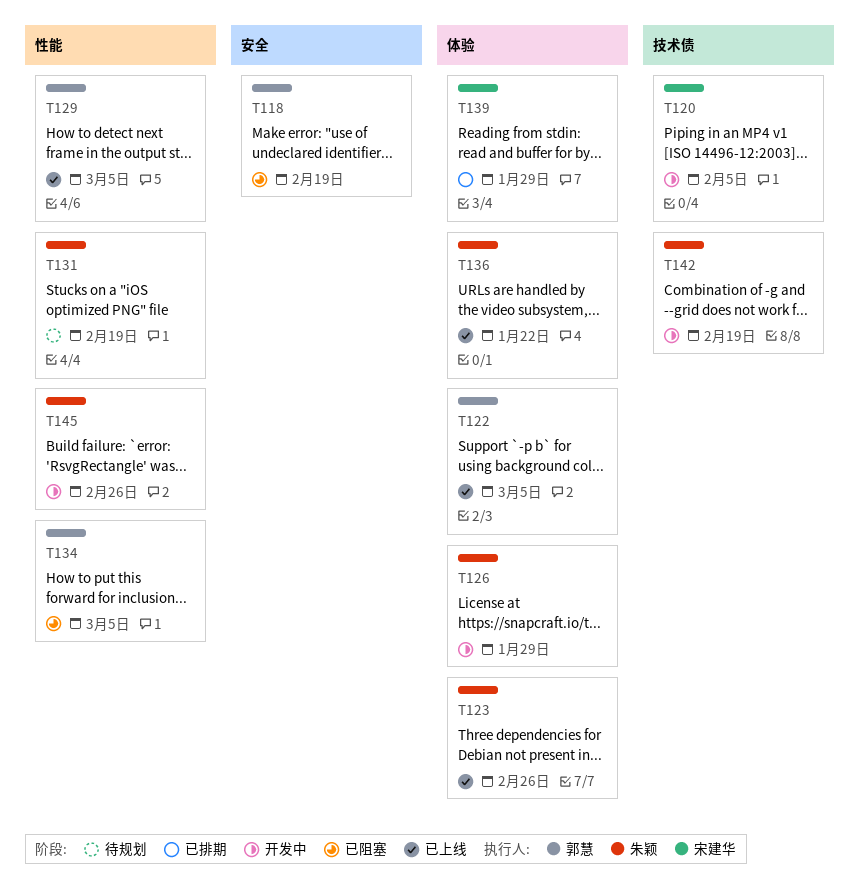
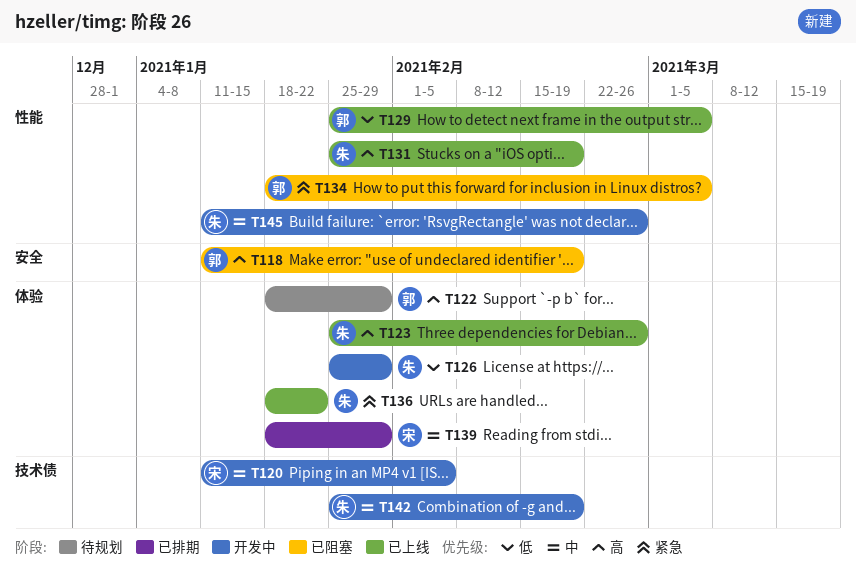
T122, status: 已上线 -> 待规划
T122, due: Mar 5 -> Jan 29
T131, status: 待规划 -> 已上线

